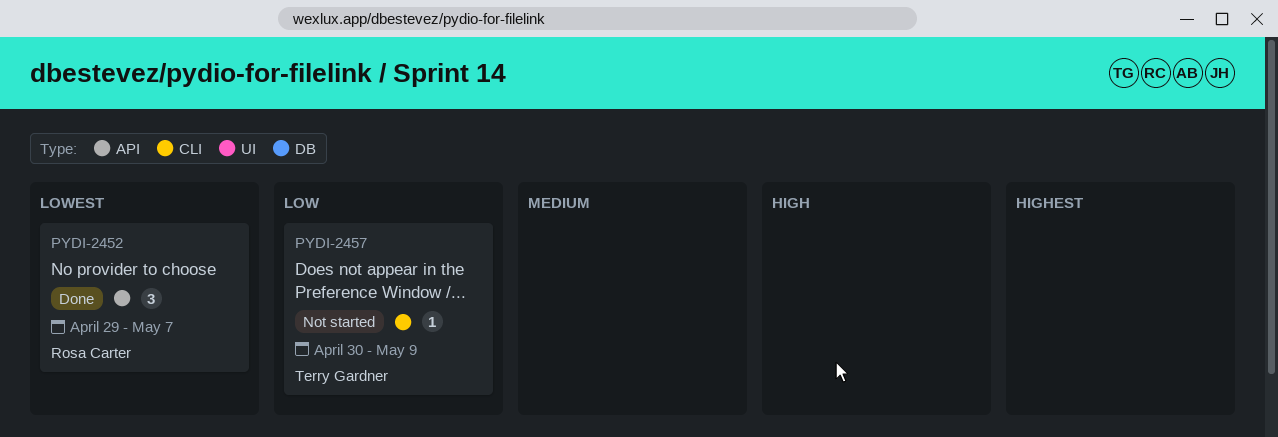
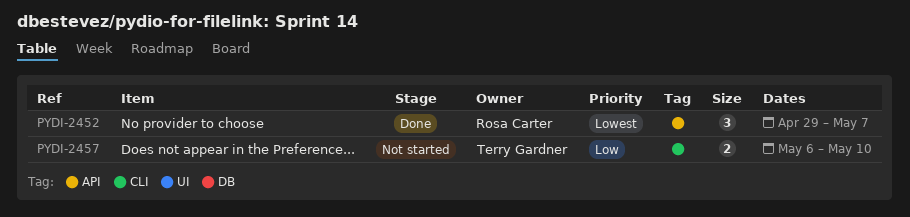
PYDI-2457, estimate: 1 -> 2
PYDI-2457, start: Apr 30 -> May 6
PYDI-2457, due: May 9 -> May 10

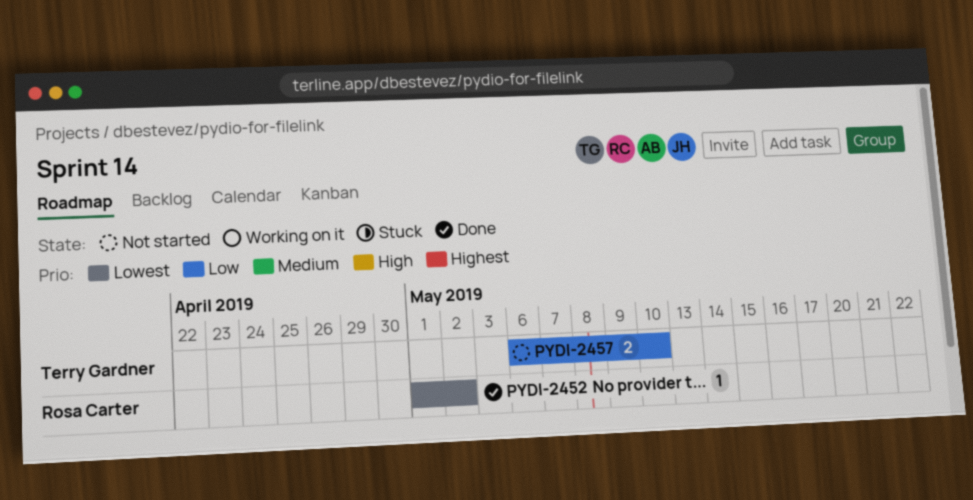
PYDI-2452, estimate: 3 -> 1
PYDI-2452, start: Apr 29 -> May 1
PYDI-2452, due: May 7 -> May 2

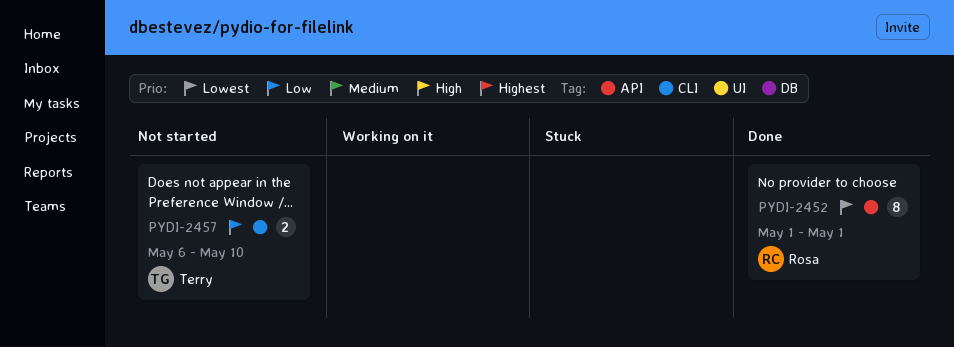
PYDI-2452, estimate: 1 -> 8
PYDI-2452, due: May 2 -> May 1

